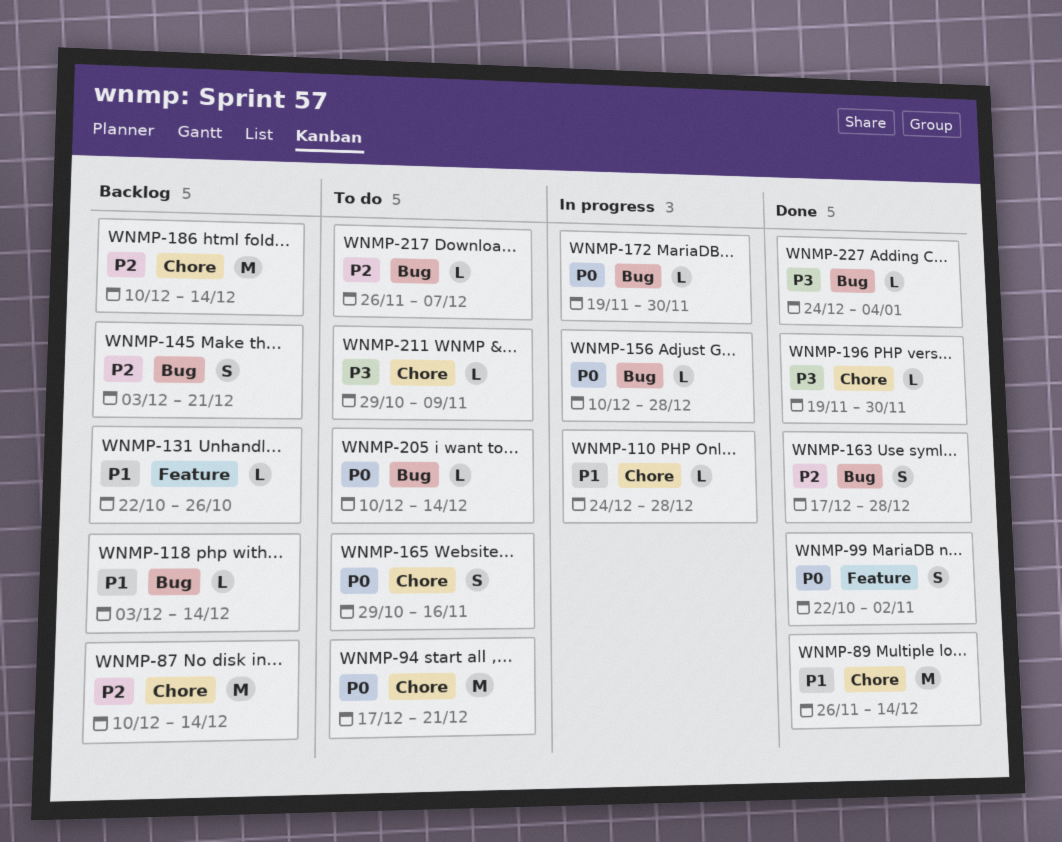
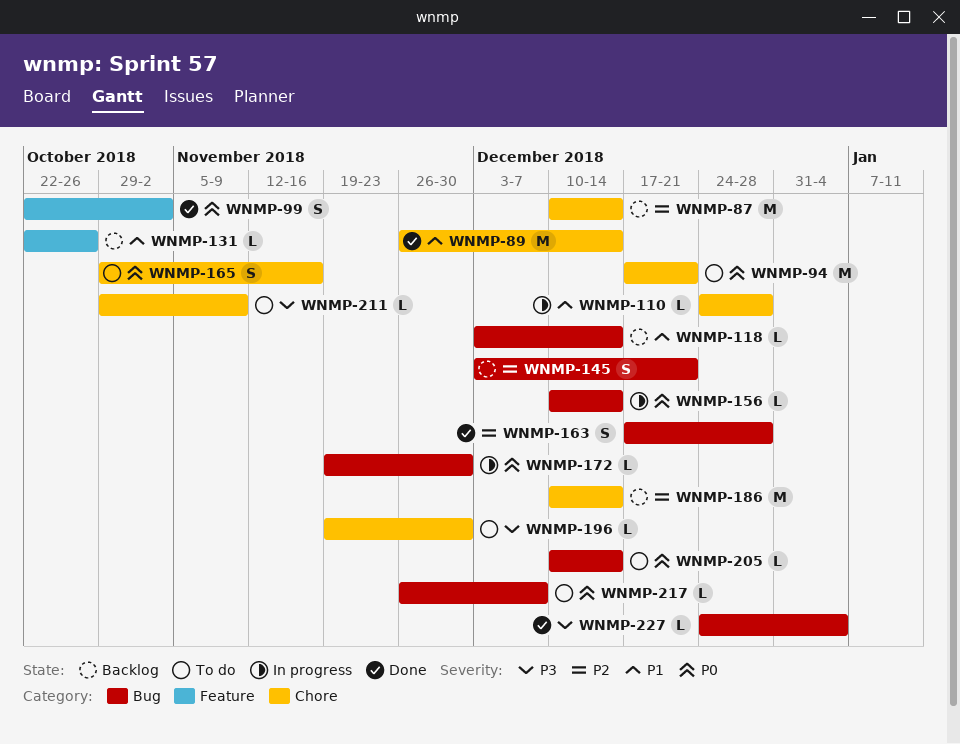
WNMP-156, due: Dec 28 -> Dec 14
WNMP-196, status: Done -> To do
WNMP-217, priority: P2 -> P0

